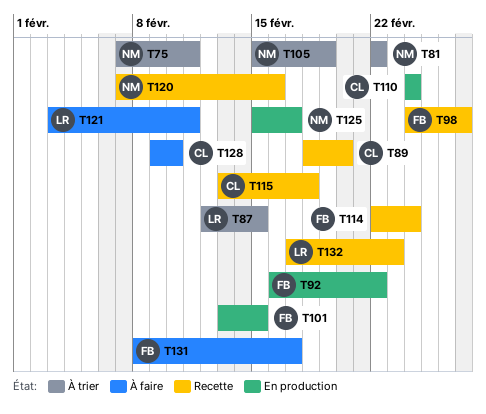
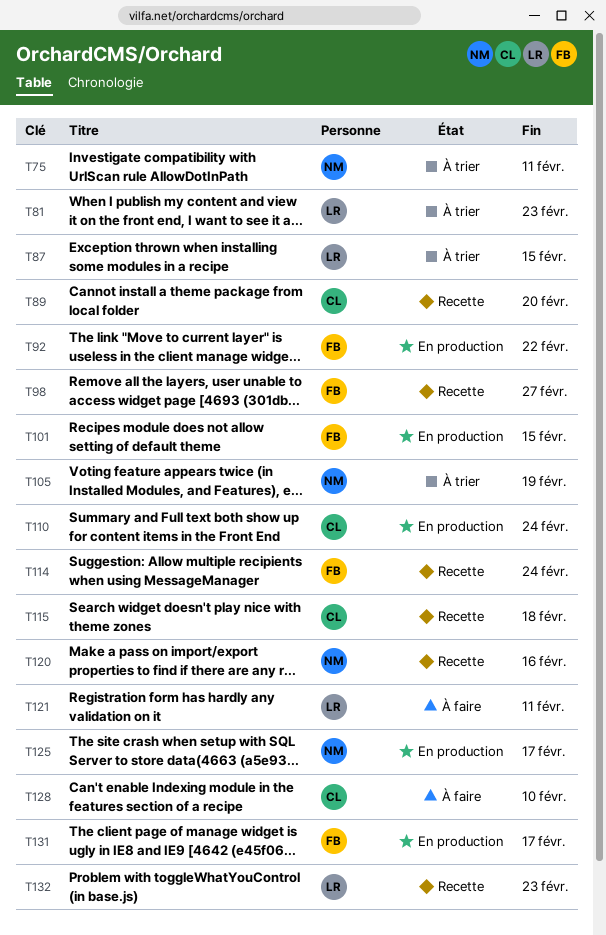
T81, owner: NM -> LR
T81, due: Feb 22 -> Feb 23
T131, status: À faire -> En production

